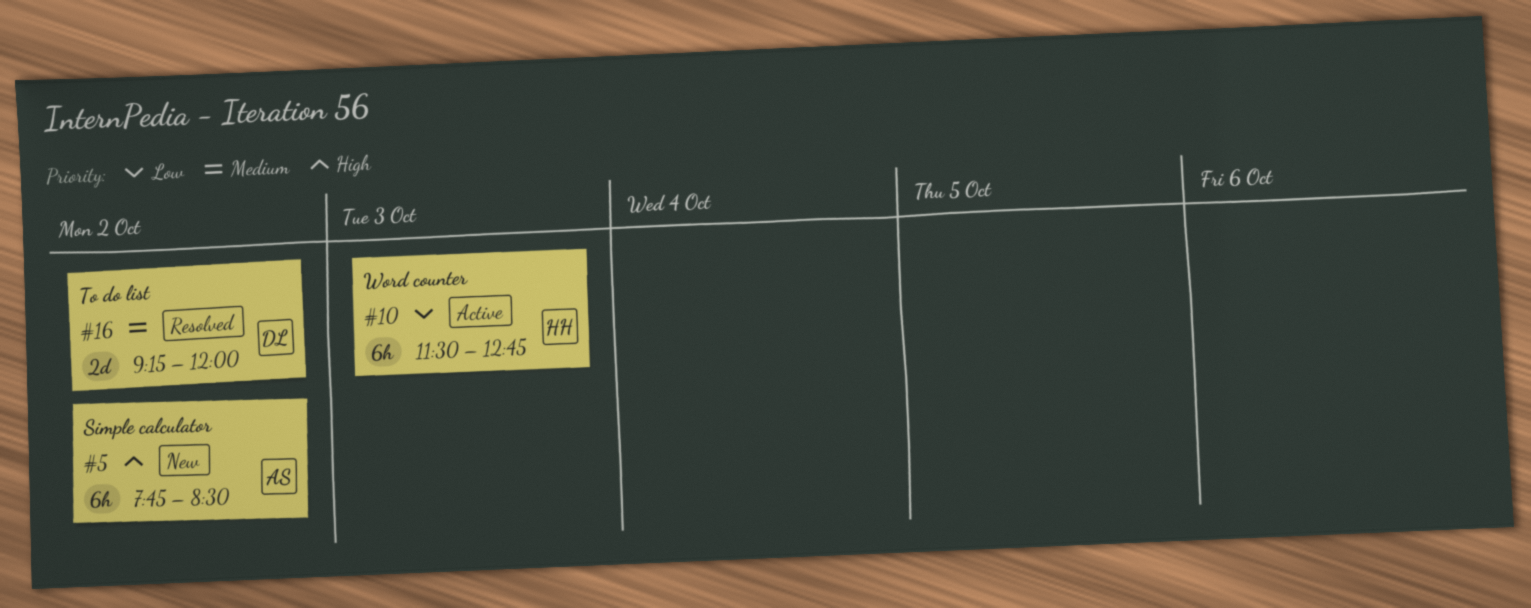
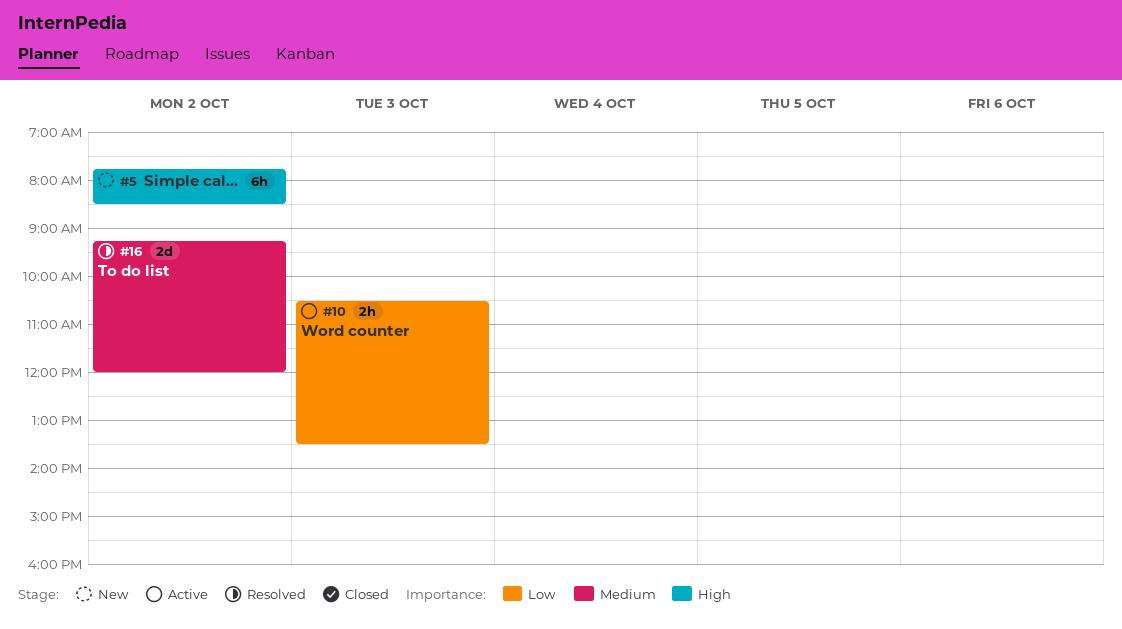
#10, estimate: 6h -> 2h
#10, begins: 11:30 -> 10:30
#10, ends: 12:45 -> 13:30

